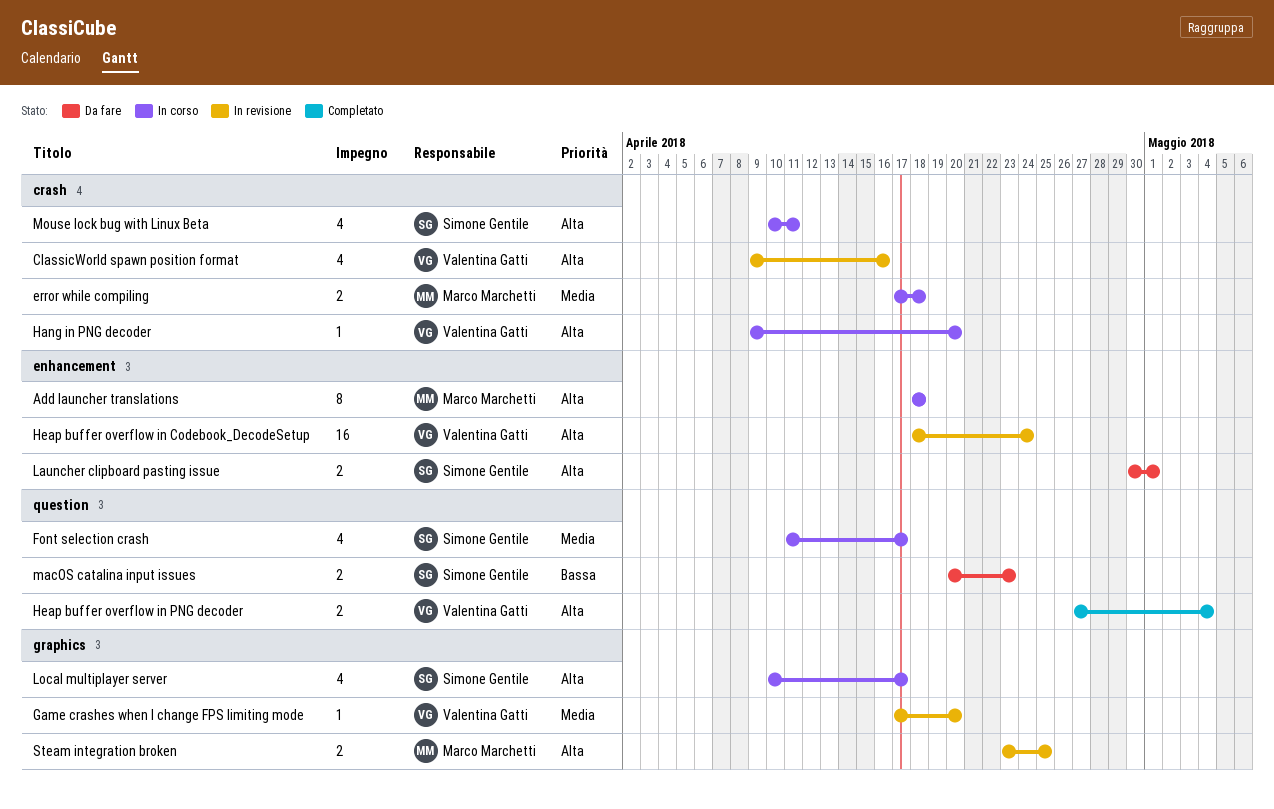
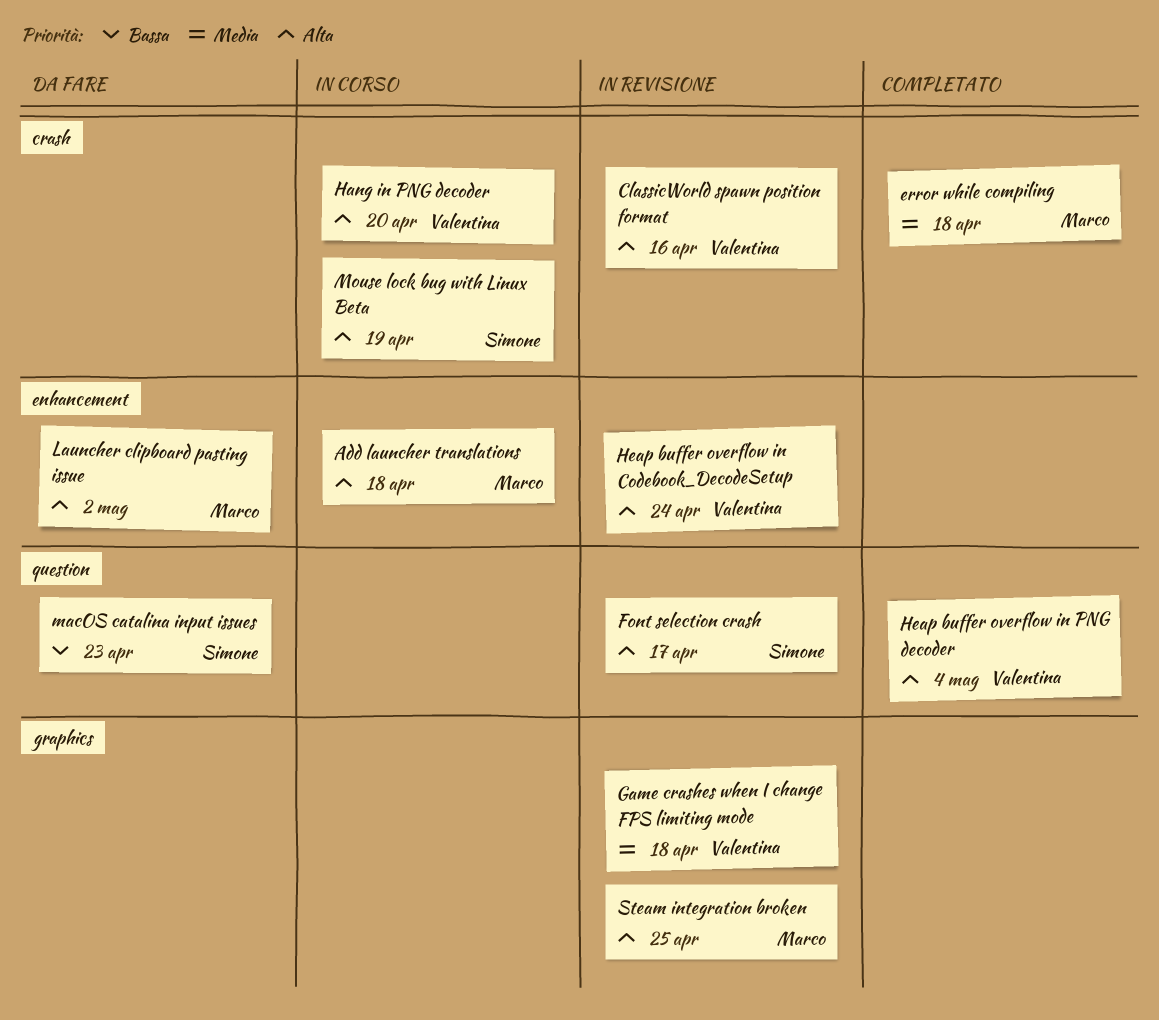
error while compiling, status: In corso -> Completato
Font selection crash, status: In corso -> In revisione
Font selection crash, priority: Media -> Alta
Game crashes when I change FPS limiting mode, due: Apr 20 -> Apr 18
Launcher clipboard pasting issue, owner: Simone Gentile -> Marco Marchetti
Launcher clipboard pasting issue, due: May 1 -> May 2
Local multiplayer server: present -> none
Mouse lock bug with Linux Beta, due: Apr 11 -> Apr 19

